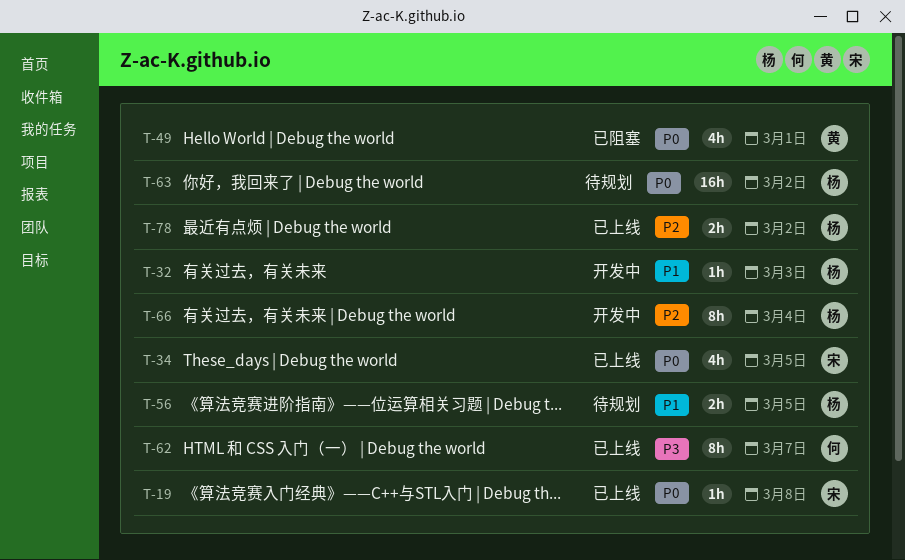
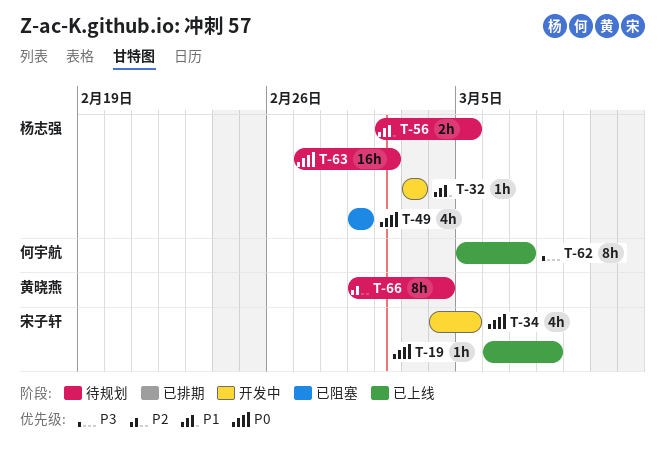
T-34, status: 已上线 -> 开发中
T-49, owner: 黄晓燕 -> 杨志强
T-66, status: 开发中 -> 待规划
T-66, owner: 杨志强 -> 黄晓燕
T-78: present -> none

